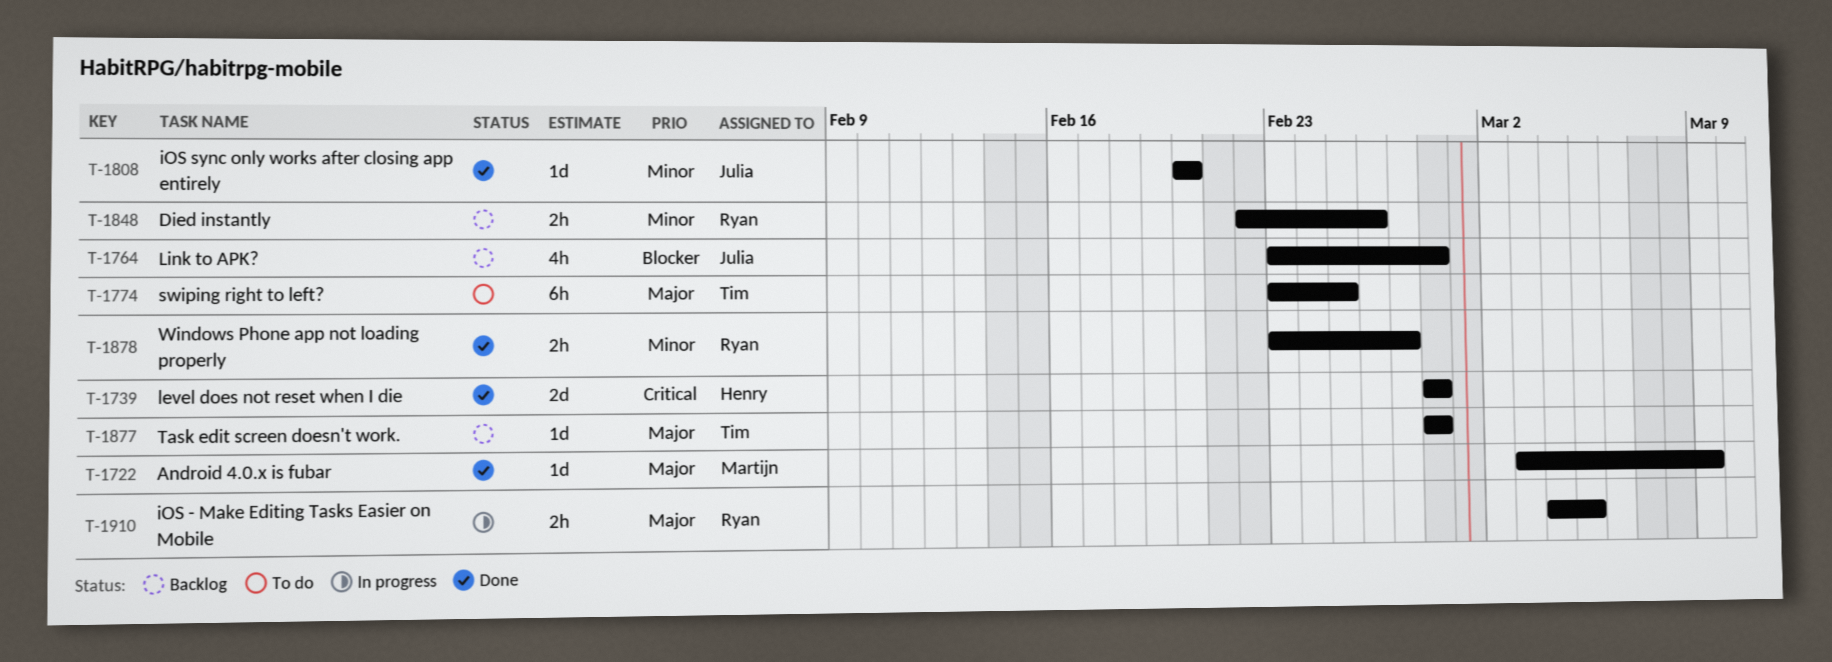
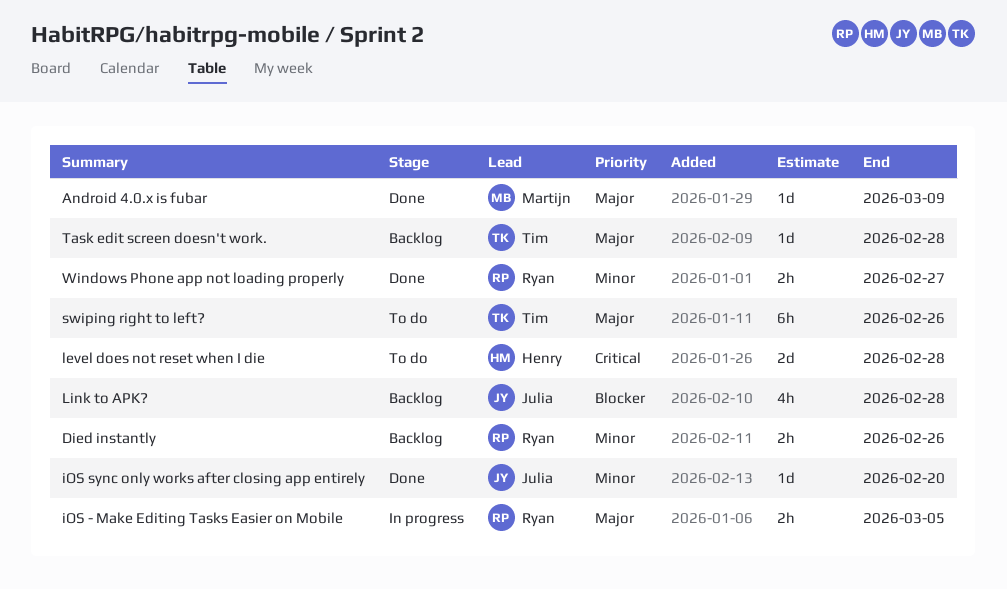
level does not reset when I die, status: Done -> To do
swiping right to left?, due: Feb 25 -> Feb 26

